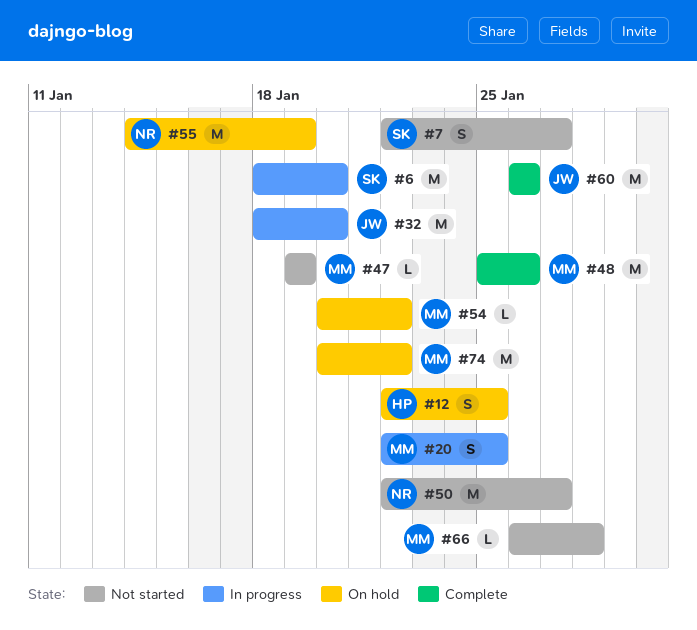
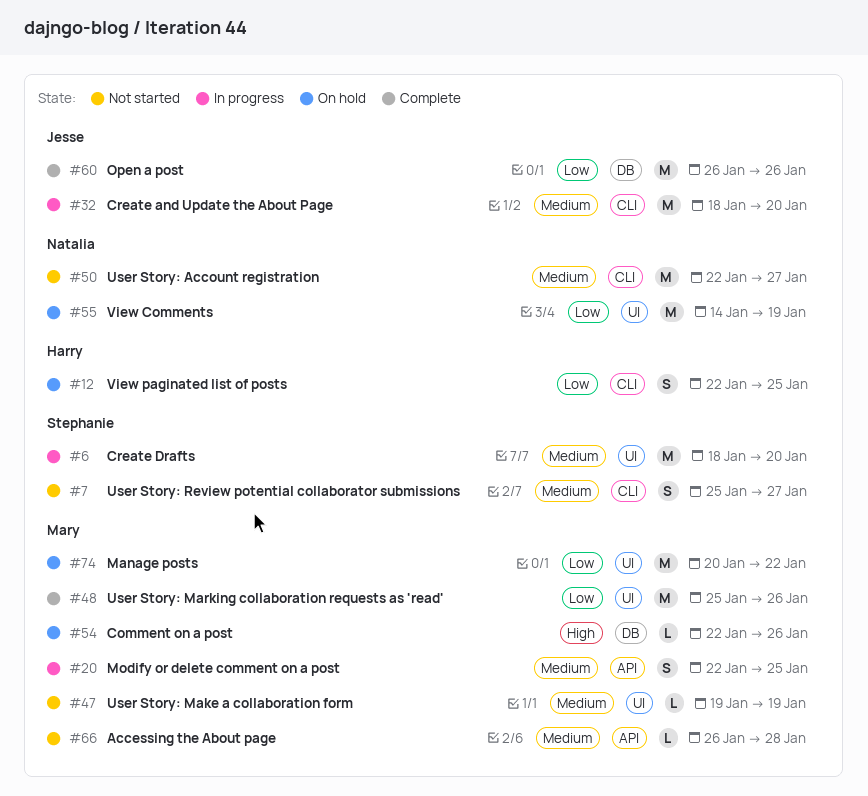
#7, start: Jan 22 -> Jan 25
#54, start: Jan 20 -> Jan 22
#54, due: Jan 22 -> Jan 26

